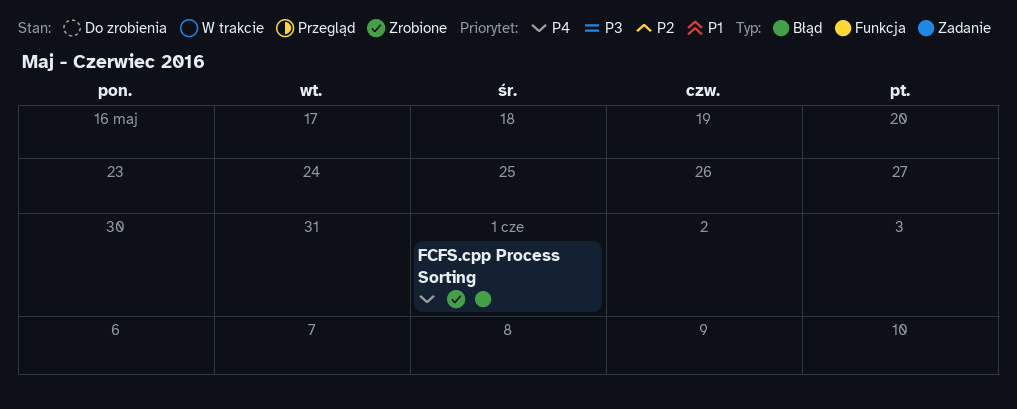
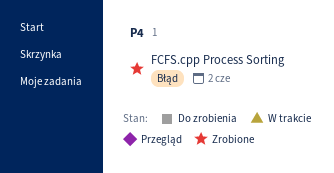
FCFS.cpp Process Sorting, due: Jun 1 -> Jun 2

